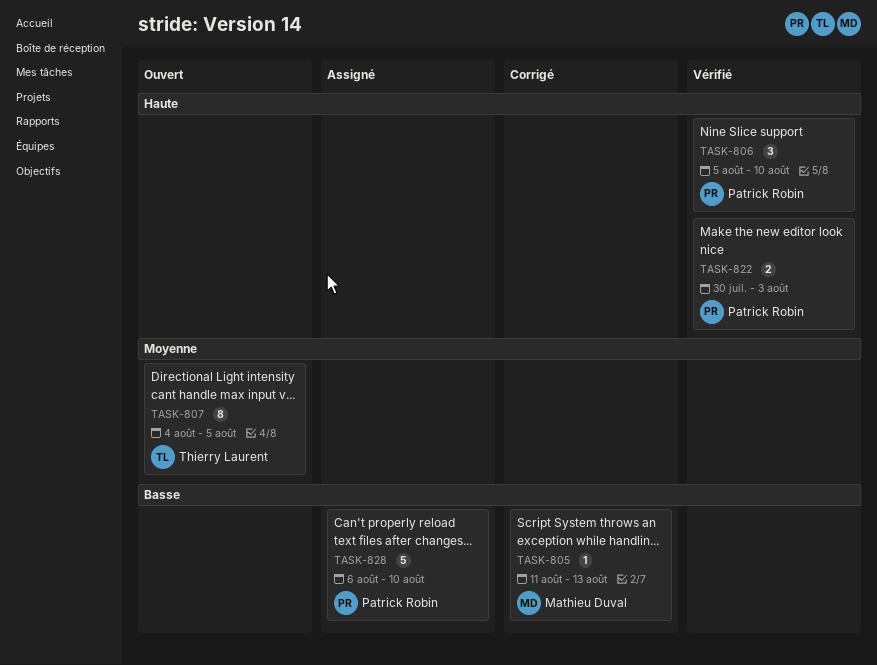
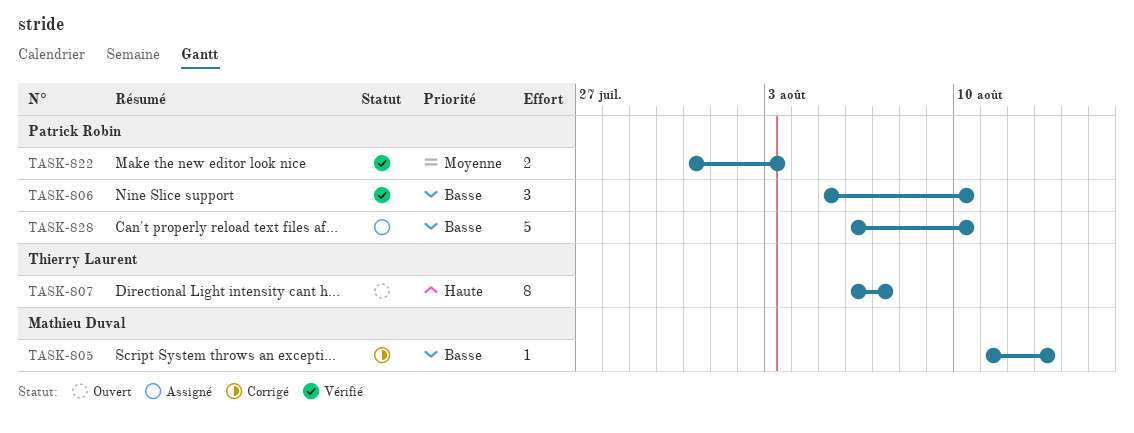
TASK-806, priority: Haute -> Basse
TASK-807, priority: Moyenne -> Haute
TASK-807, start: Aug 4 -> Aug 6
TASK-807, due: Aug 5 -> Aug 7
TASK-822, priority: Haute -> Moyenne
TASK-822, start: Jul 30 -> Jul 31

